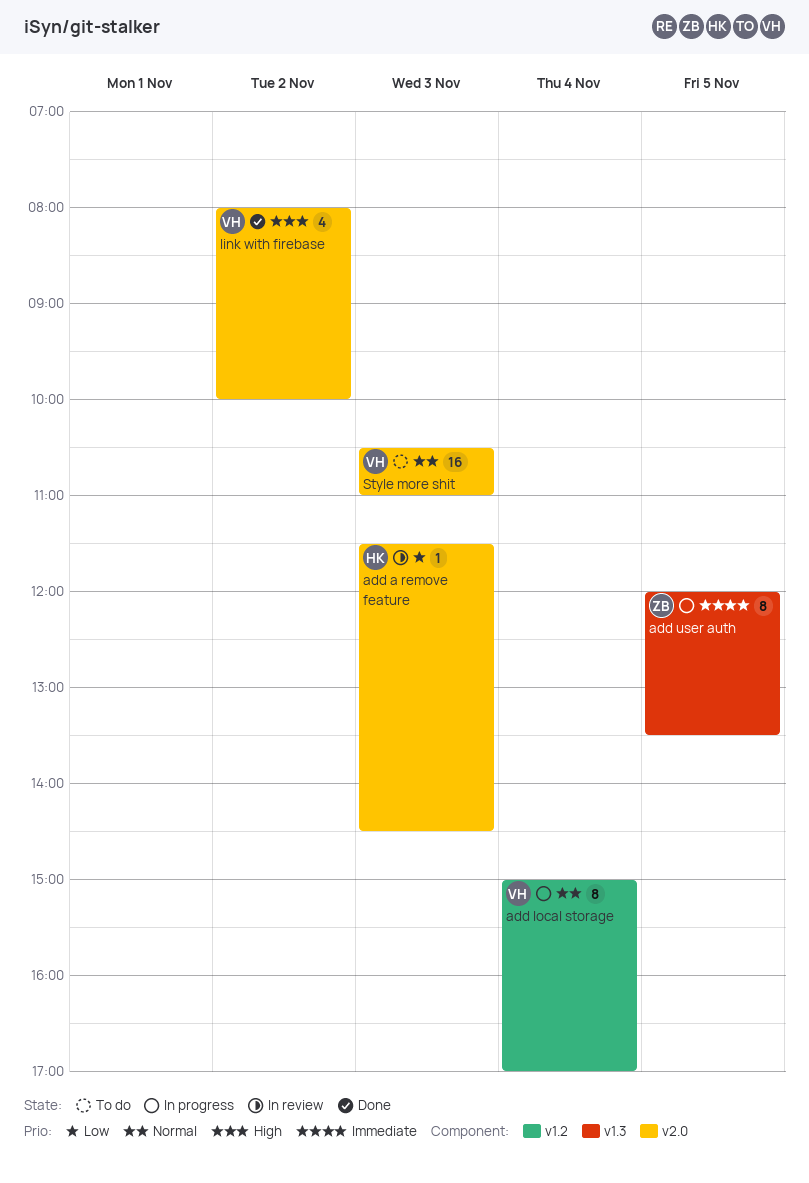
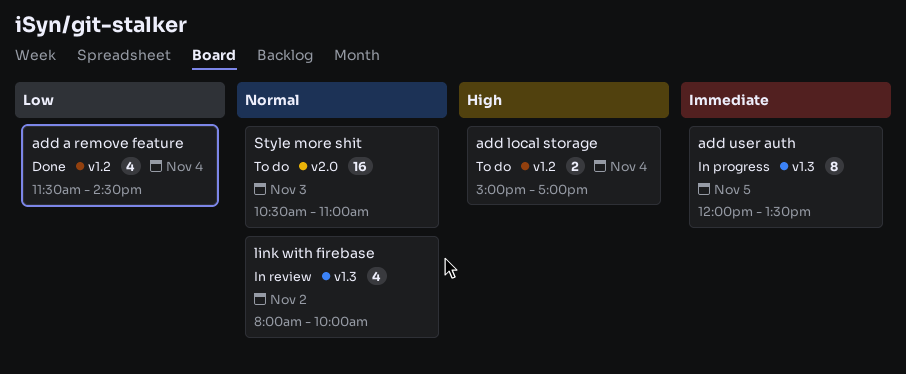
add a remove feature, status: In review -> Done
add a remove feature, label: v2.0 -> v1.2
add a remove feature, estimate: 1 -> 4
add a remove feature, day: Nov 3 -> Nov 4
add local storage, status: In progress -> To do
add local storage, priority: Normal -> High
add local storage, estimate: 8 -> 2
link with firebase, status: Done -> In review
link with firebase, priority: High -> Normal
link with firebase, label: v2.0 -> v1.3

